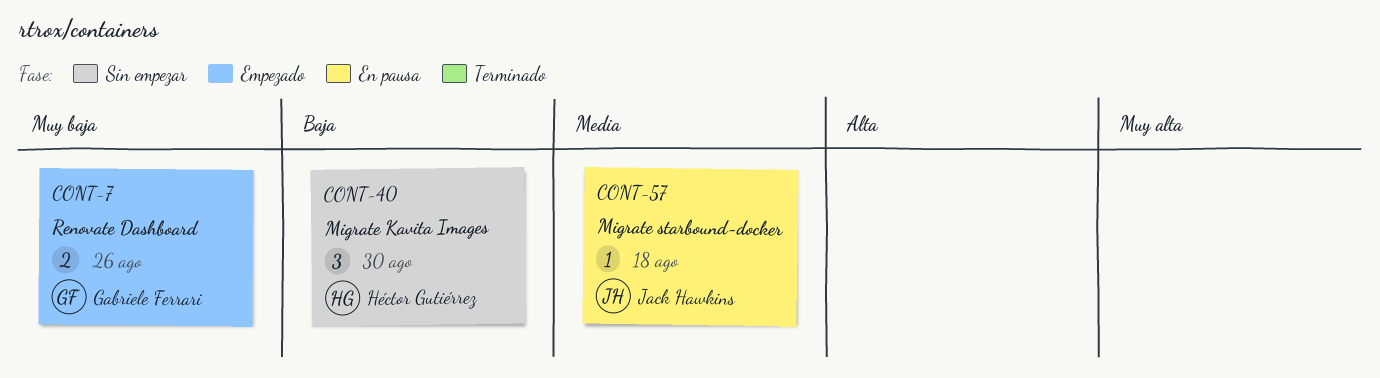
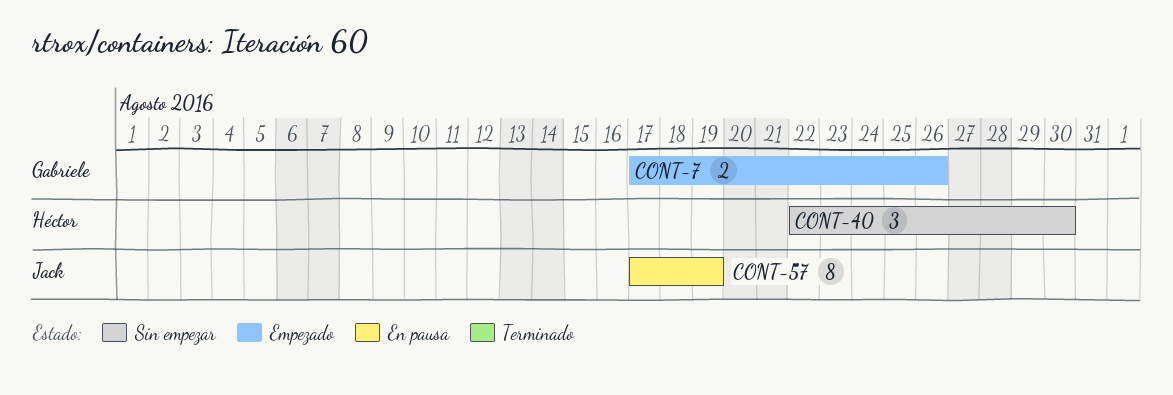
CONT-57, estimate: 1 -> 8
CONT-57, due: Aug 18 -> Aug 19

